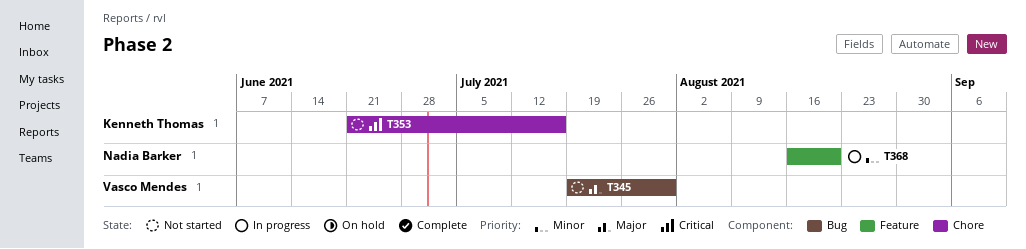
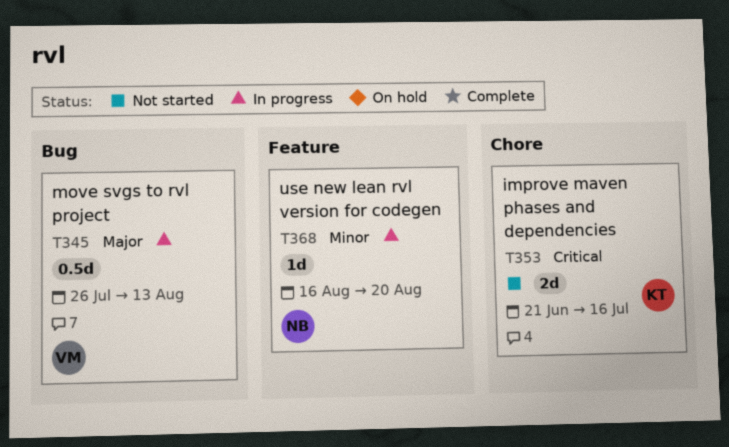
T345, status: Not started -> In progress
T345, start: Jul 19 -> Jul 26
T345, due: Jul 30 -> Aug 13

